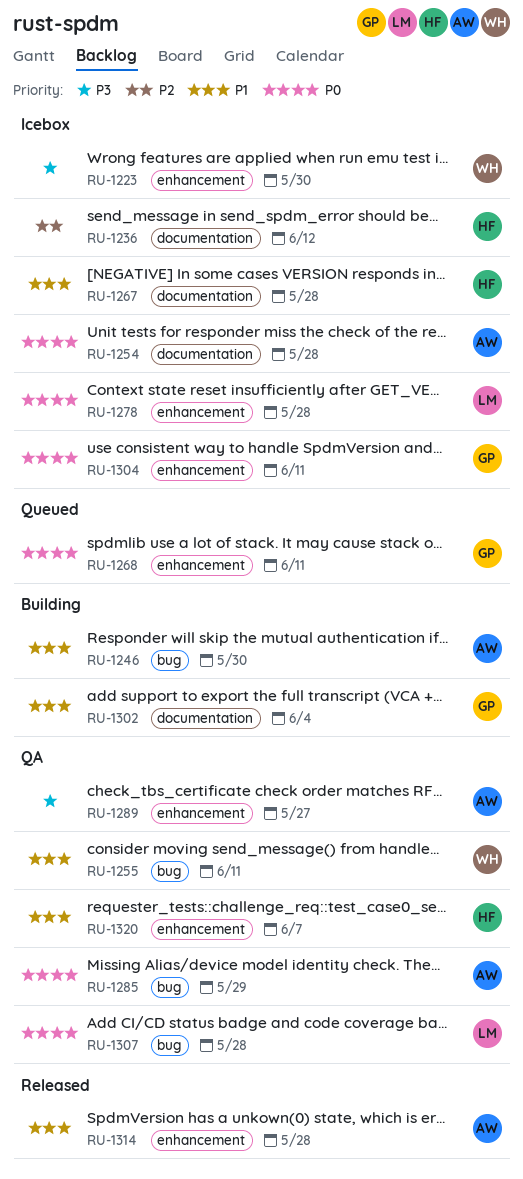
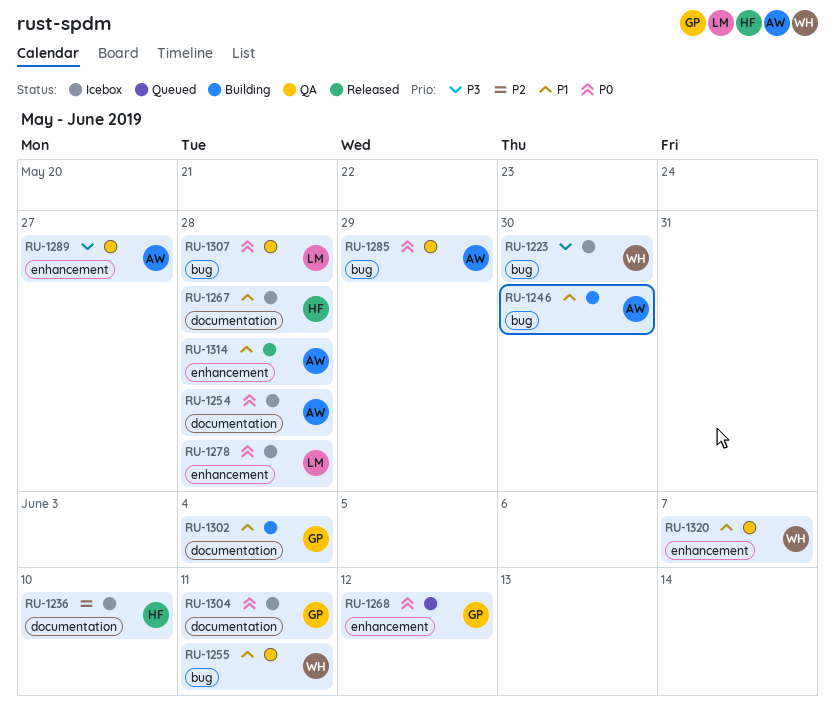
RU-1223, label: enhancement -> bug
RU-1236, due: Jun 12 -> Jun 10
RU-1268, due: Jun 11 -> Jun 12
RU-1304, label: enhancement -> documentation
RU-1320, owner: HF -> WH

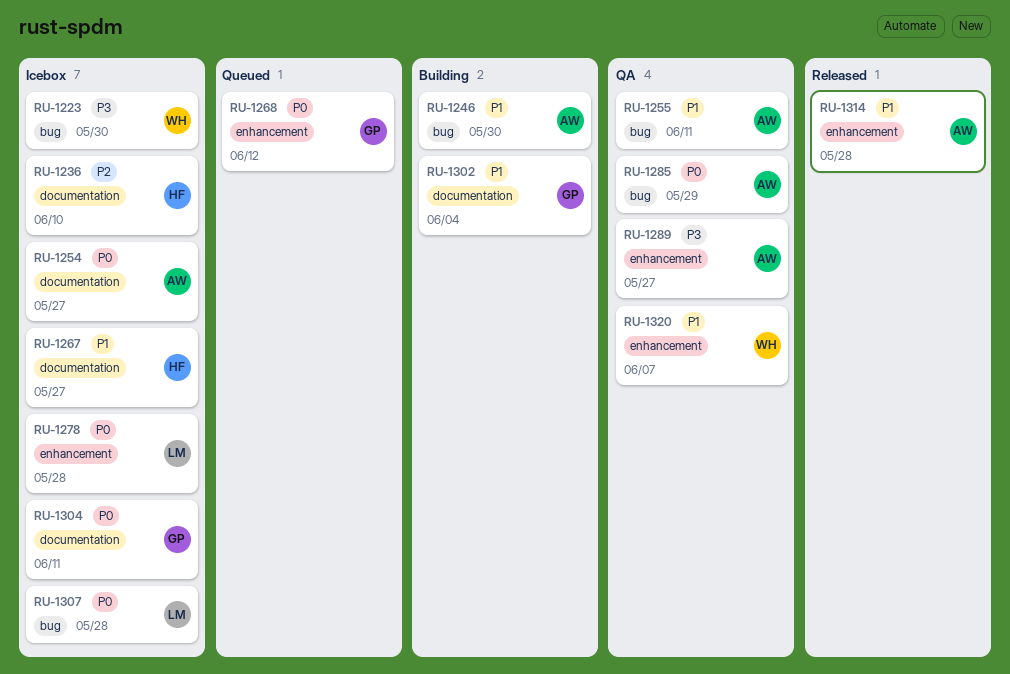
RU-1254, due: May 28 -> May 27
RU-1255, owner: WH -> AW
RU-1267, due: May 28 -> May 27
RU-1307, status: QA -> Icebox

